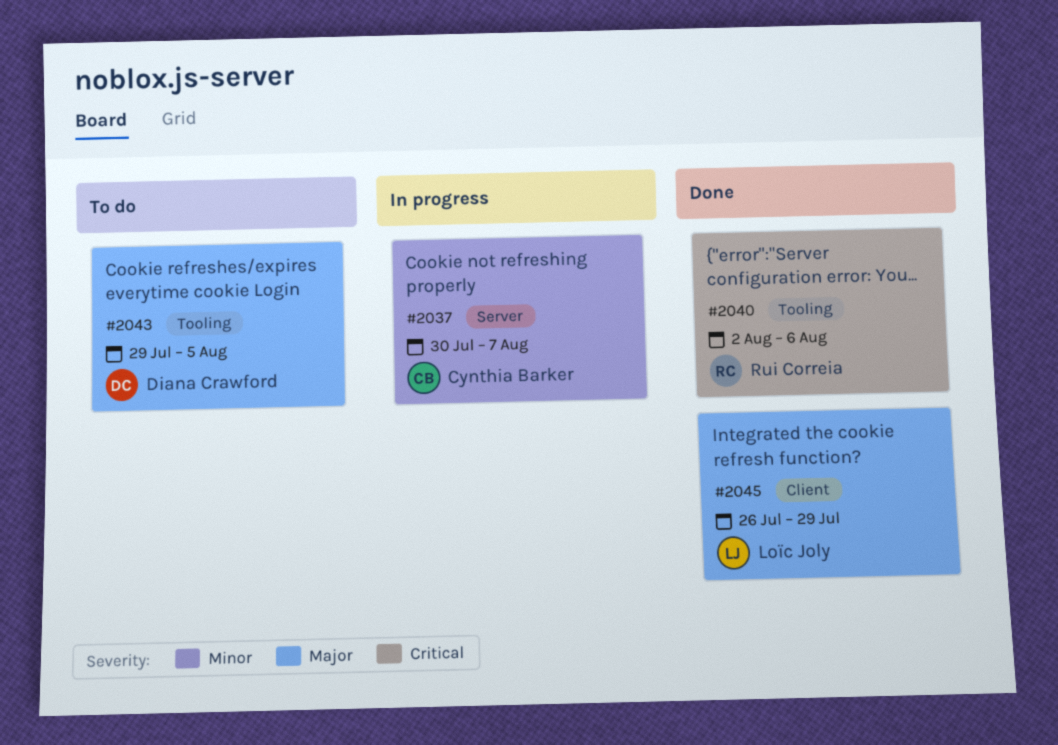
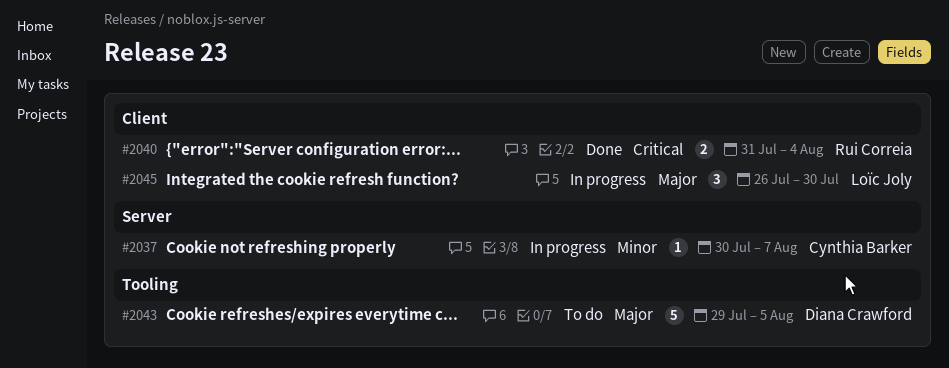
#2040, label: Tooling -> Client
#2040, start: Aug 2 -> Jul 31
#2040, due: Aug 6 -> Aug 4
#2045, status: Done -> In progress
#2045, due: Jul 29 -> Jul 30

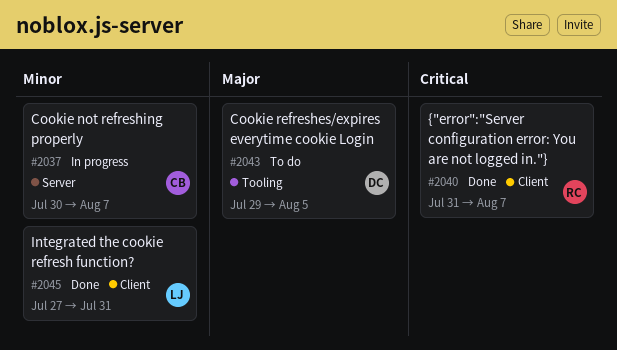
#2040, due: Aug 4 -> Aug 7
#2045, status: In progress -> Done
#2045, priority: Major -> Minor
#2045, start: Jul 26 -> Jul 27
#2045, due: Jul 30 -> Jul 31

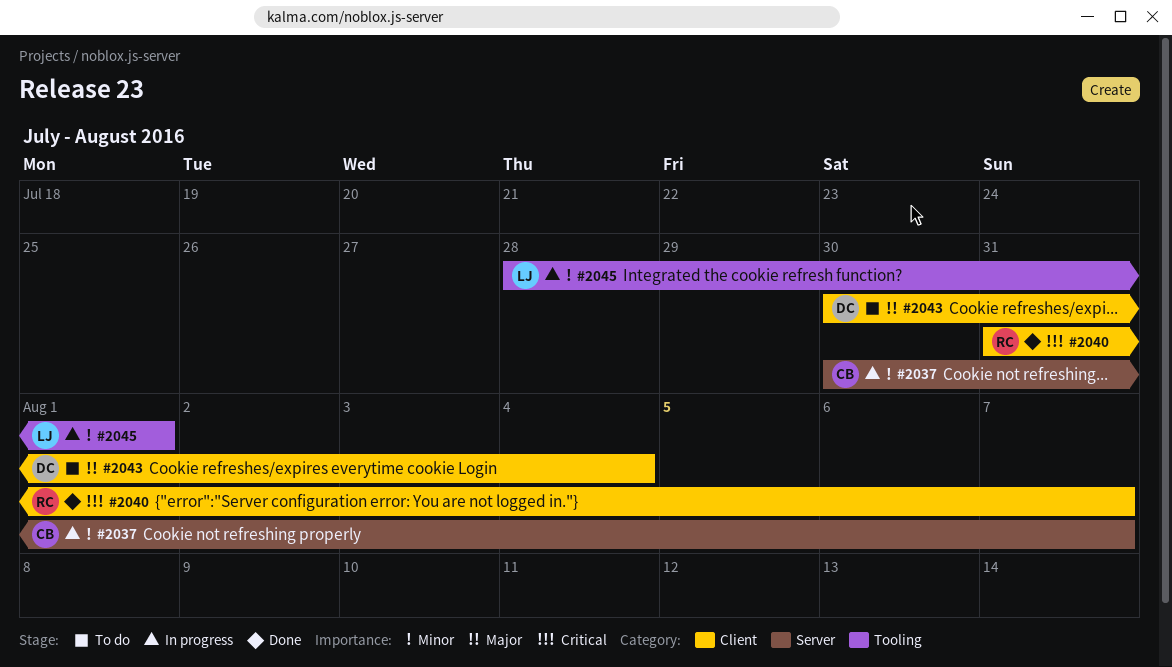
#2043, label: Tooling -> Client
#2043, start: Jul 29 -> Jul 30
#2043, due: Aug 5 -> Aug 4
#2045, status: Done -> In progress
#2045, label: Client -> Tooling
#2045, start: Jul 27 -> Jul 28
#2045, due: Jul 31 -> Aug 1

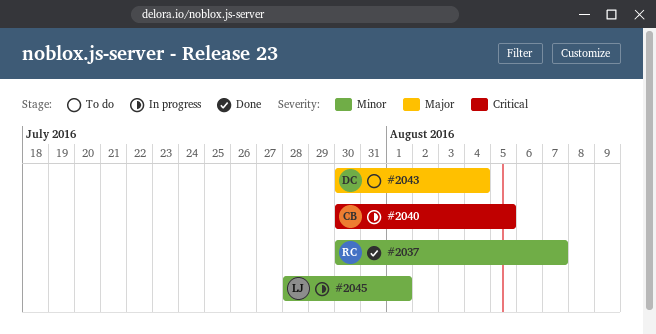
#2037, status: In progress -> Done
#2037, owner: CB -> RC
#2040, status: Done -> In progress
#2040, owner: RC -> CB
#2040, start: Jul 31 -> Jul 30
#2040, due: Aug 7 -> Aug 5

